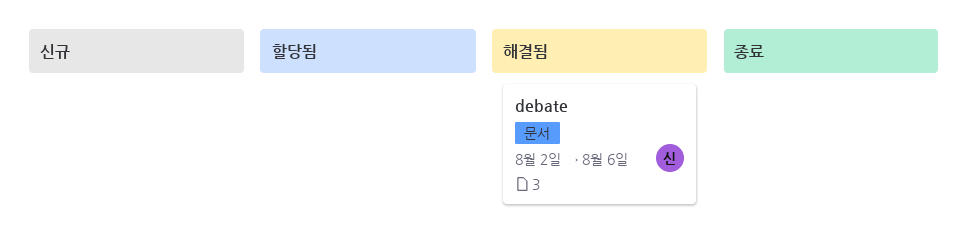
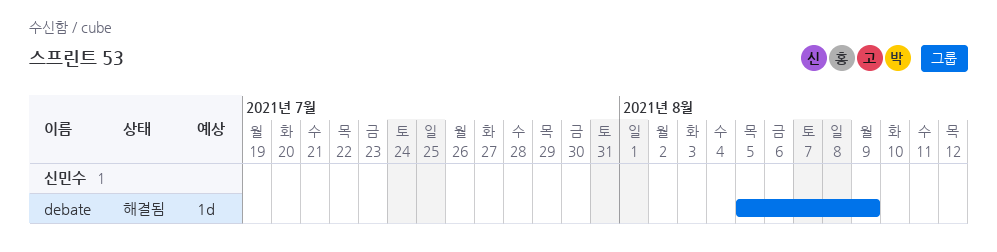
debate, start: Aug 2 -> Aug 5
debate, due: Aug 6 -> Aug 9

